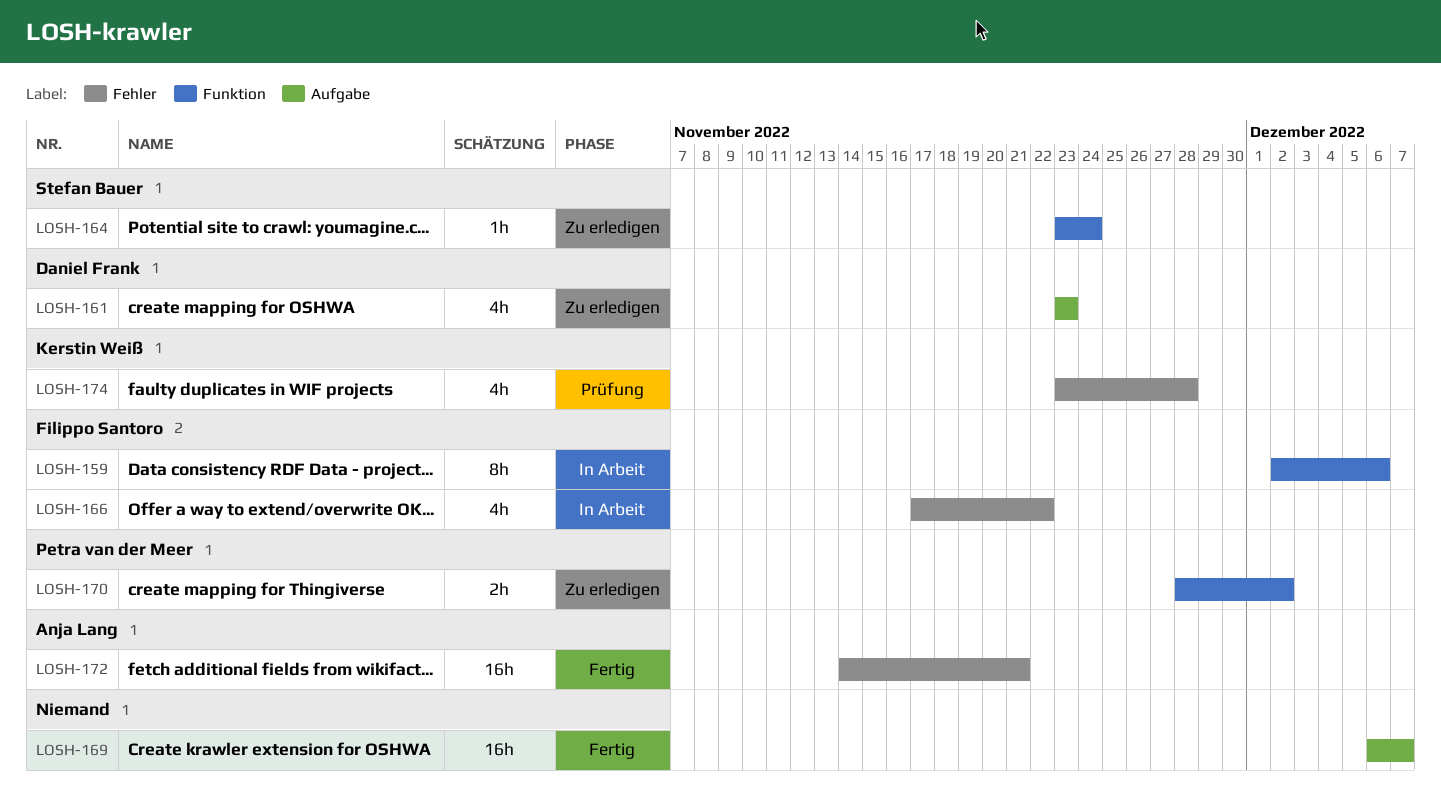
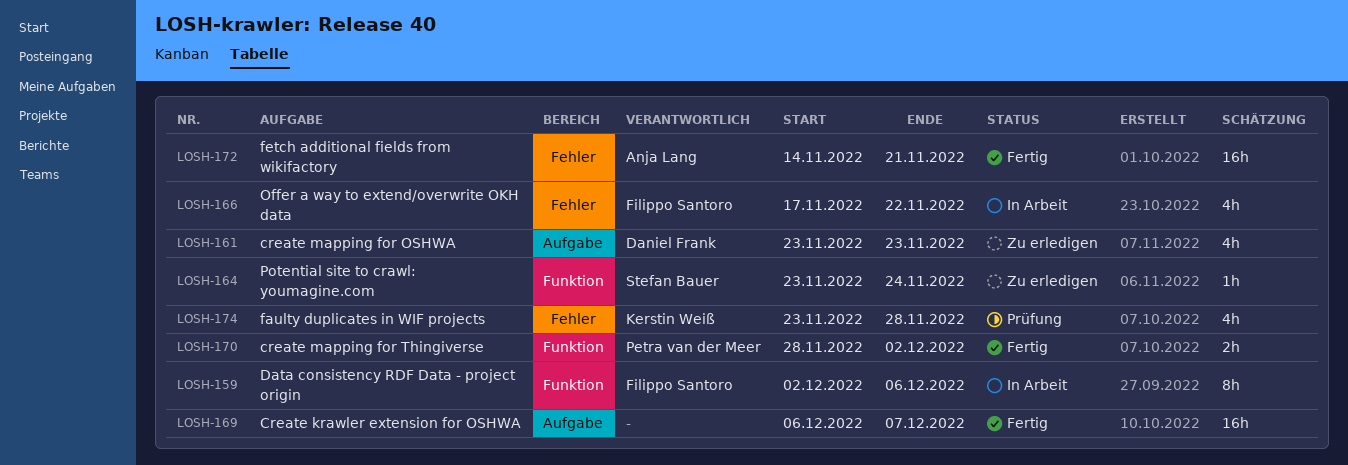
LOSH-170, status: Zu erledigen -> Fertig

